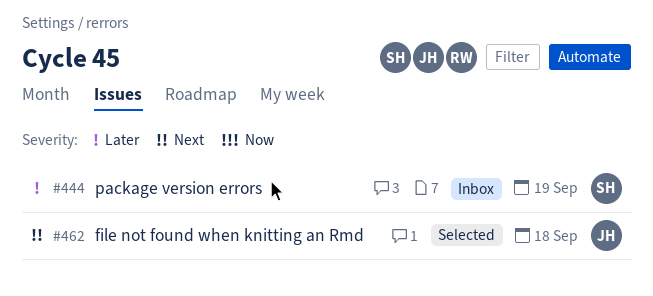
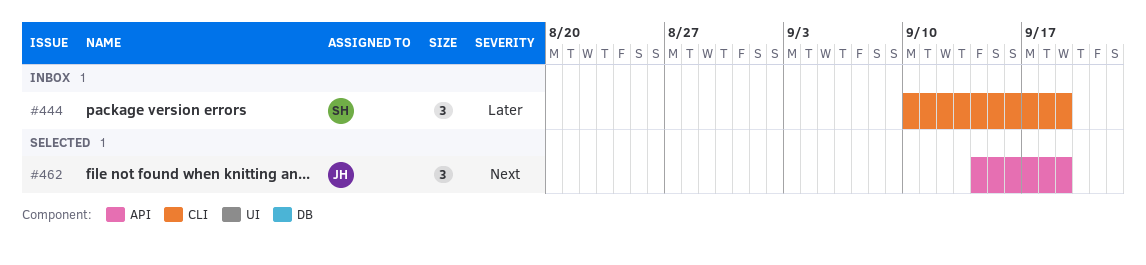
#462, due: Sep 18 -> Sep 19

